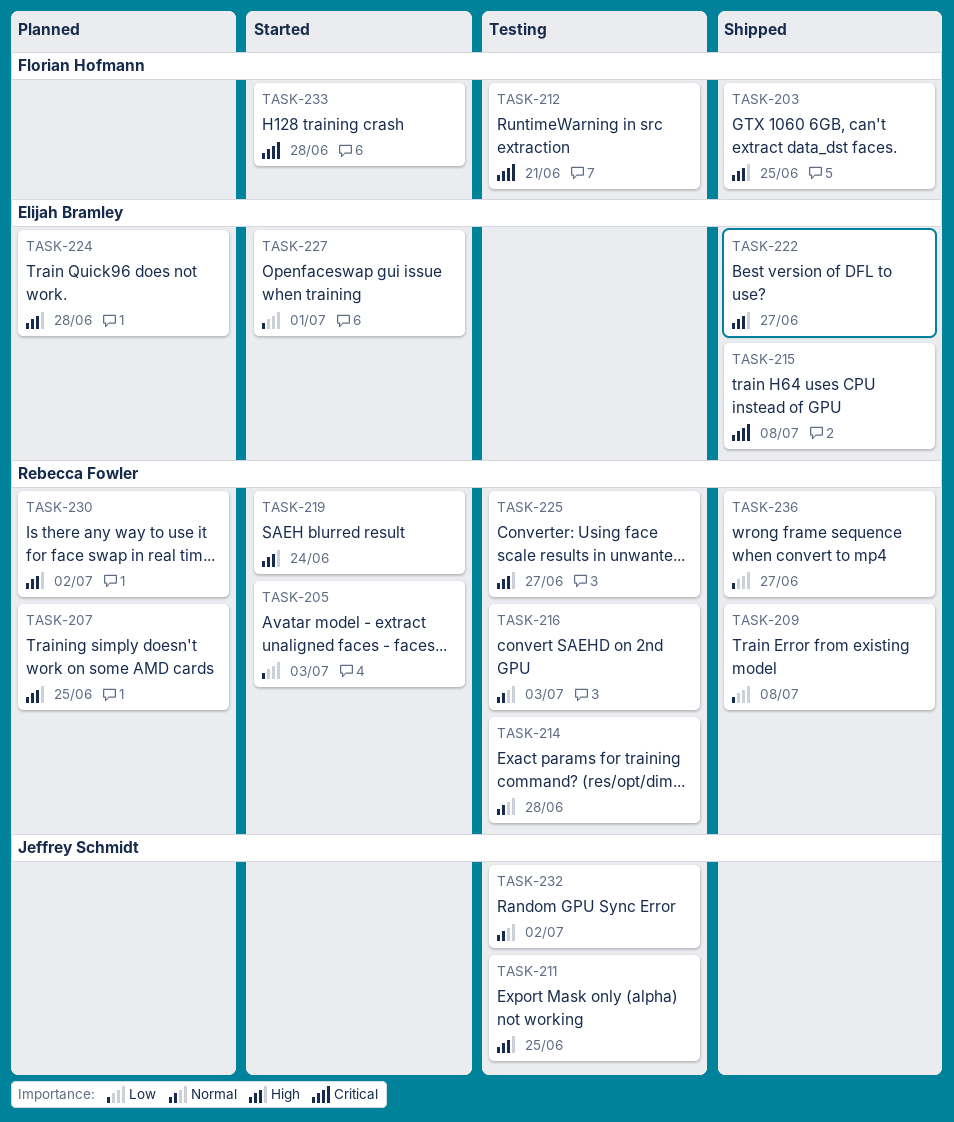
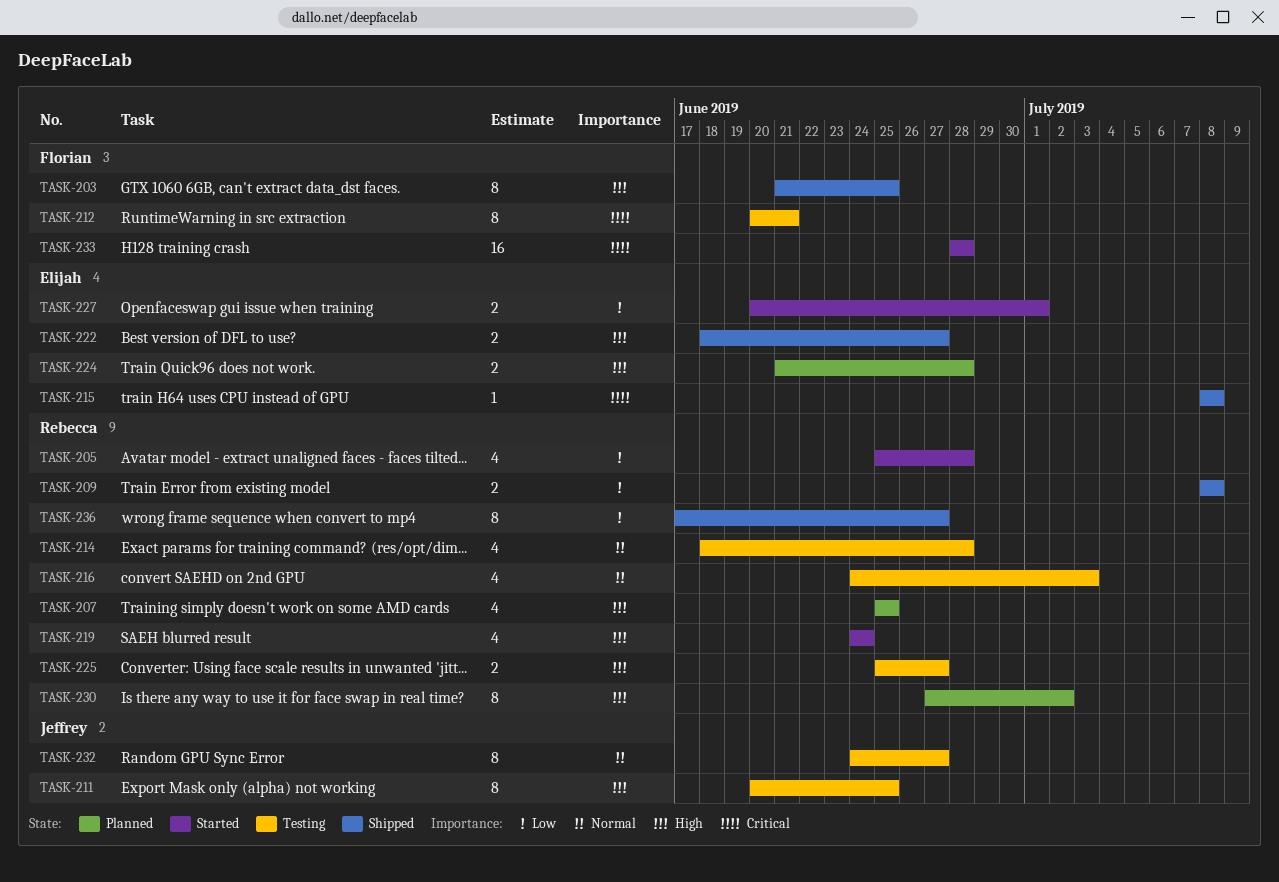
TASK-205, due: Jul 3 -> Jun 28
TASK-232, due: Jul 2 -> Jun 27

